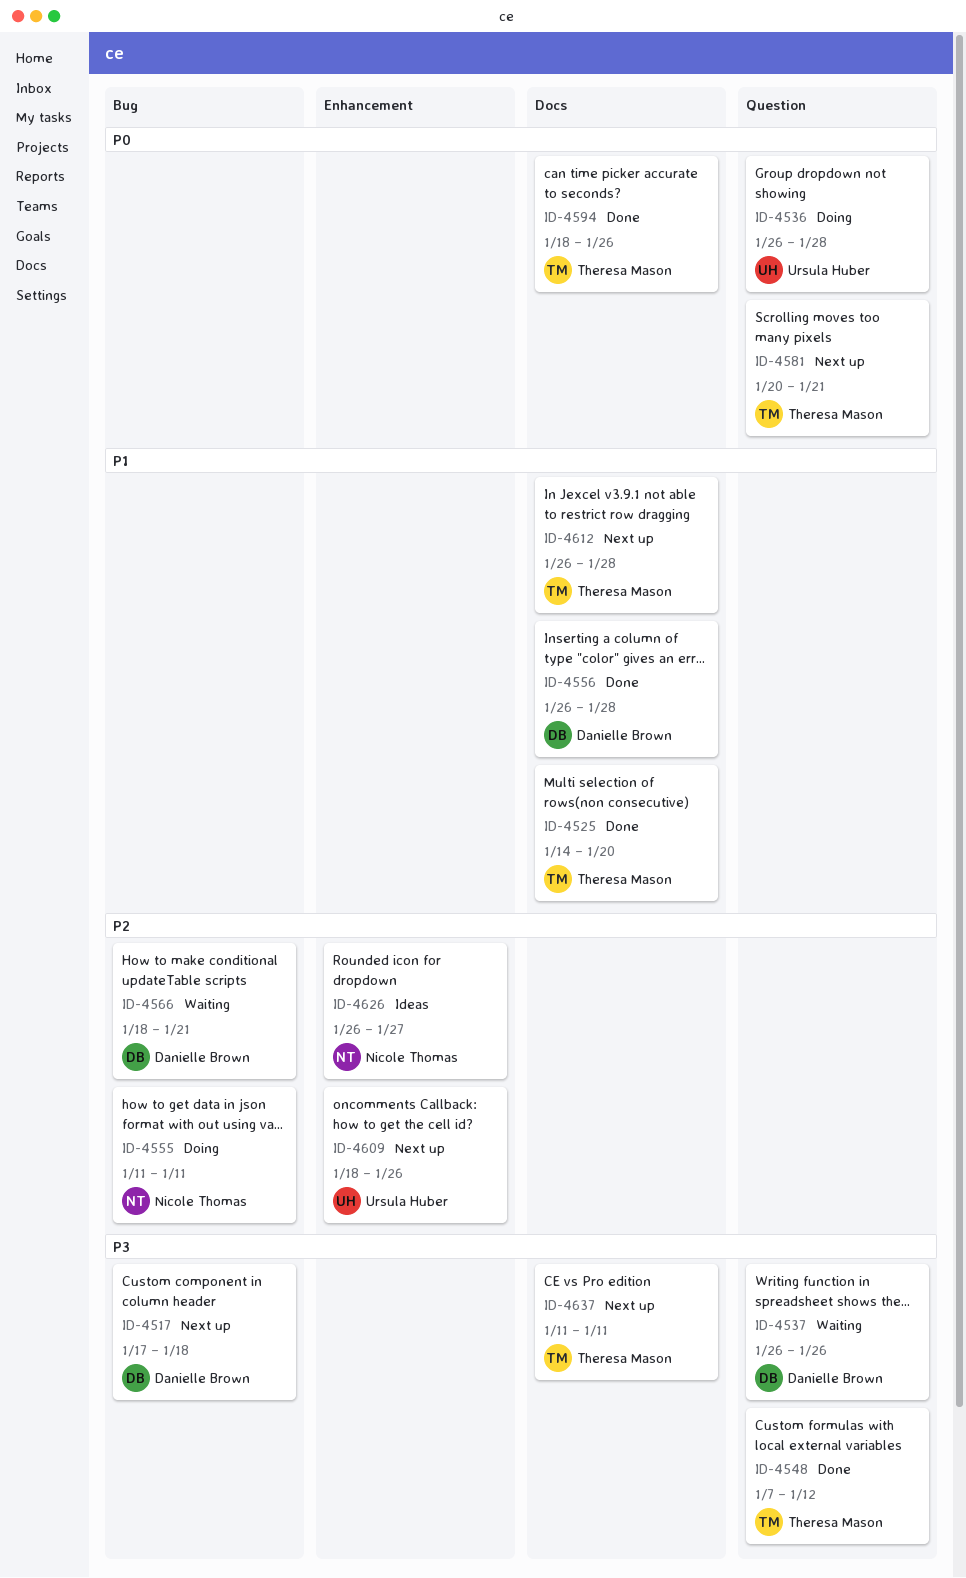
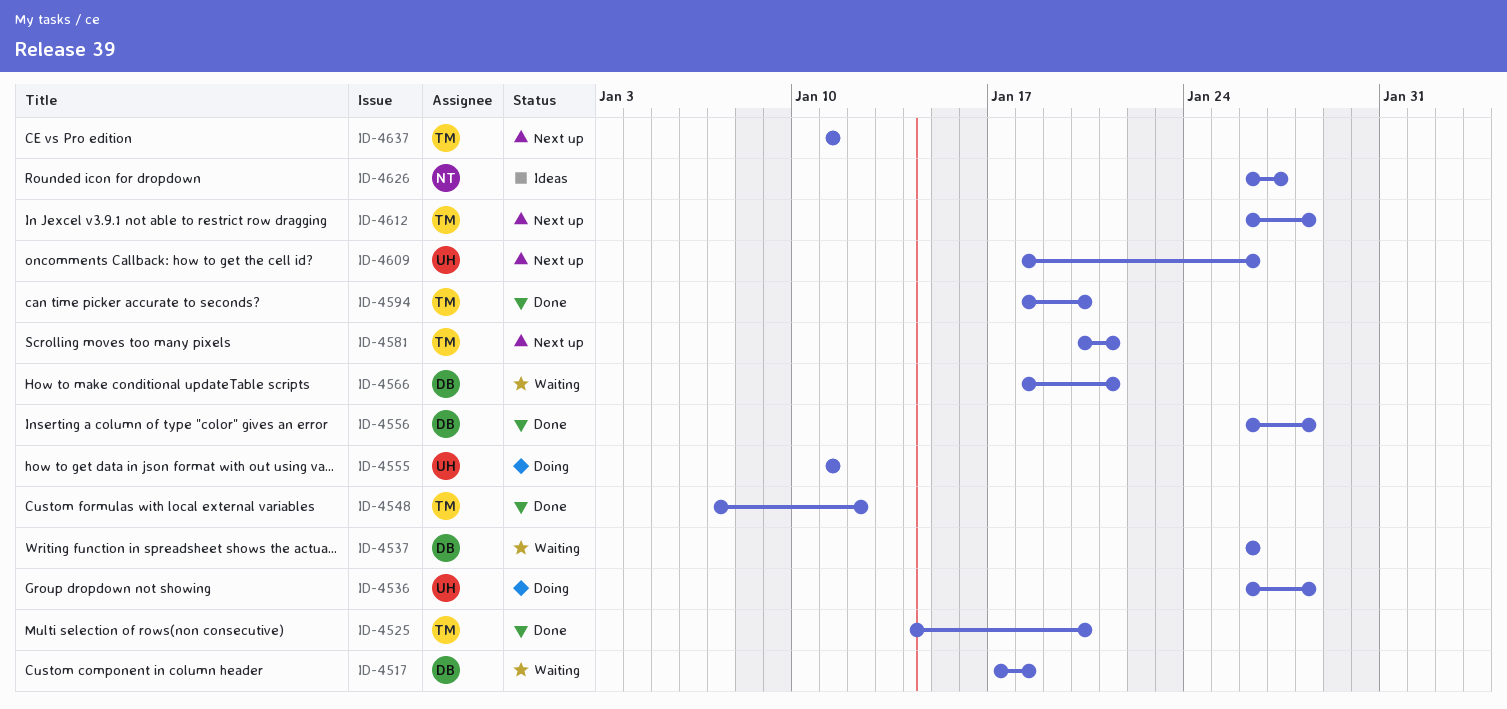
ID-4517, status: Next up -> Waiting
ID-4555, owner: Nicole Thomas -> Ursula Huber
ID-4594, due: Jan 26 -> Jan 20

